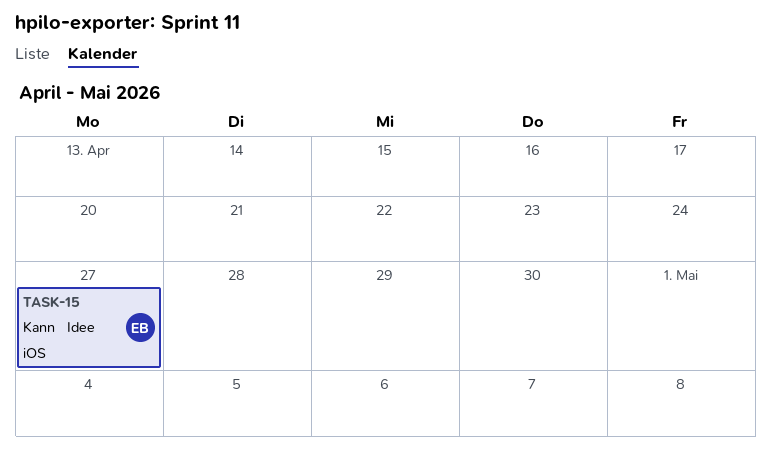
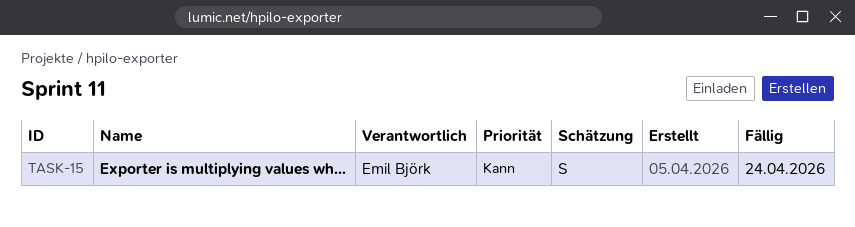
TASK-15, due: Apr 27 -> Apr 24

